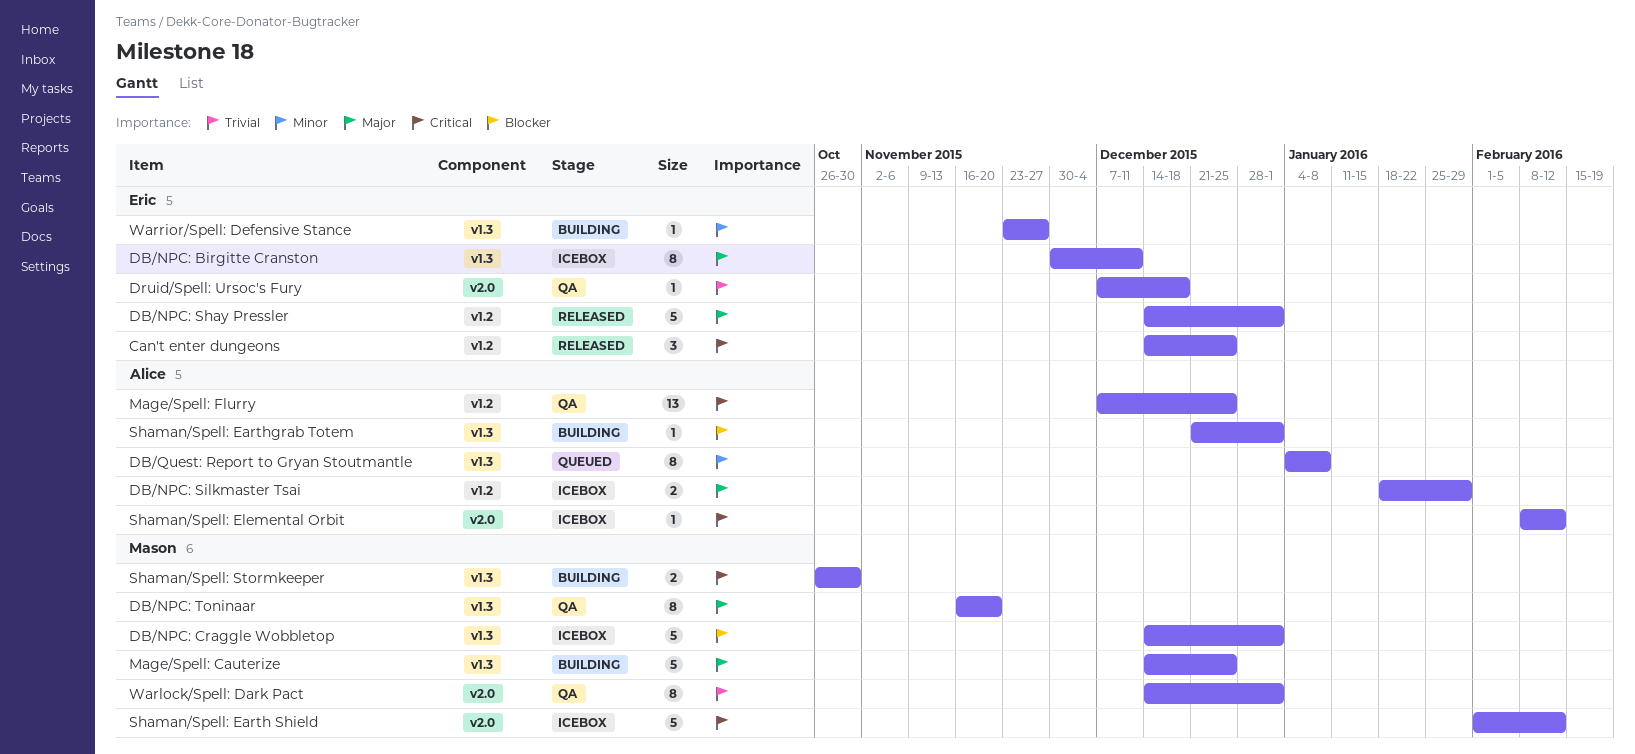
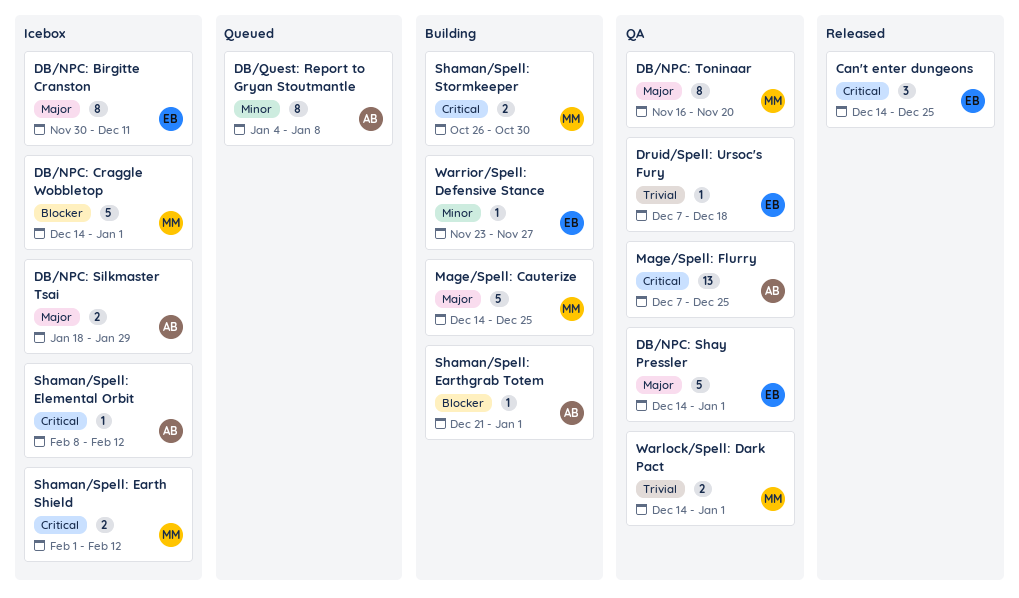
DB/NPC: Shay Pressler, status: Released -> QA
Shaman/Spell: Earth Shield, estimate: 5 -> 2
Warlock/Spell: Dark Pact, estimate: 8 -> 2

